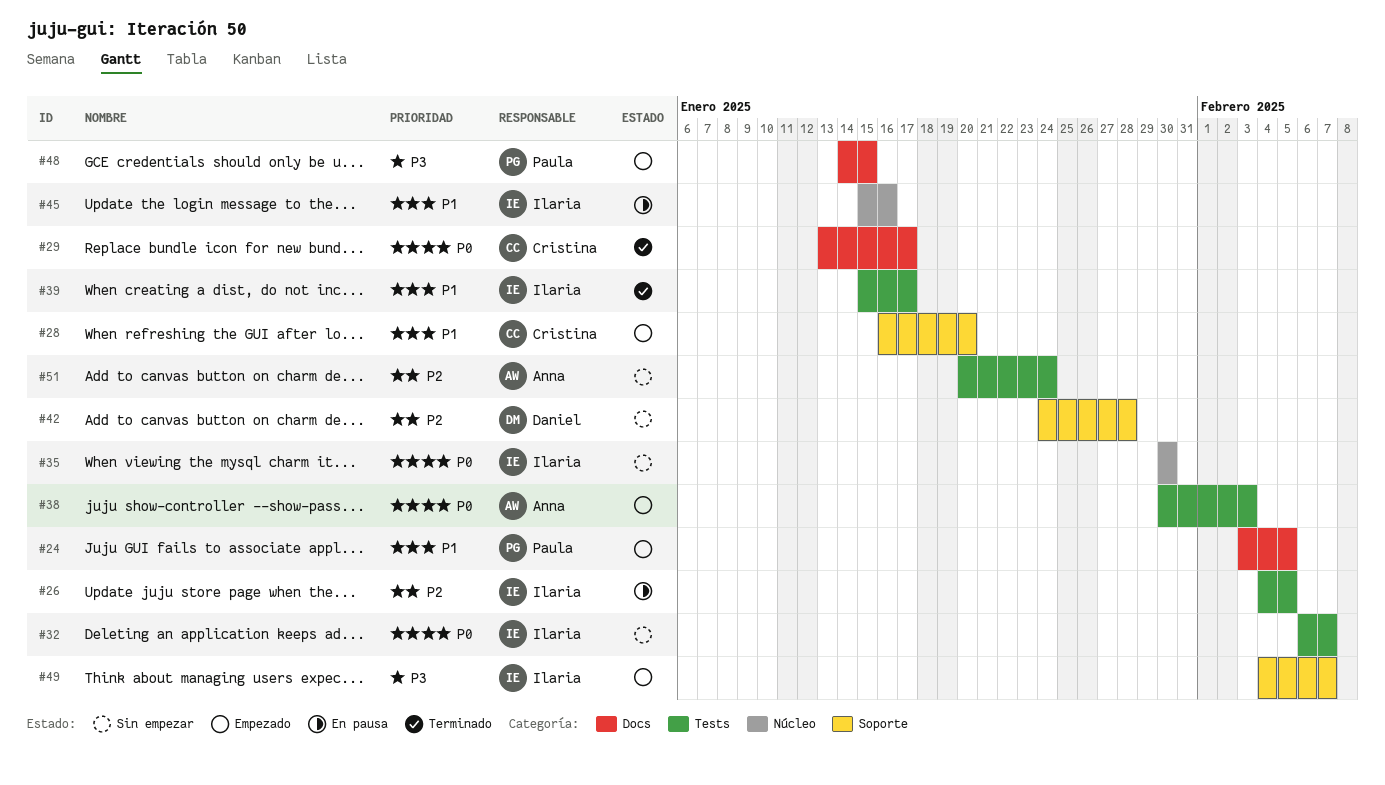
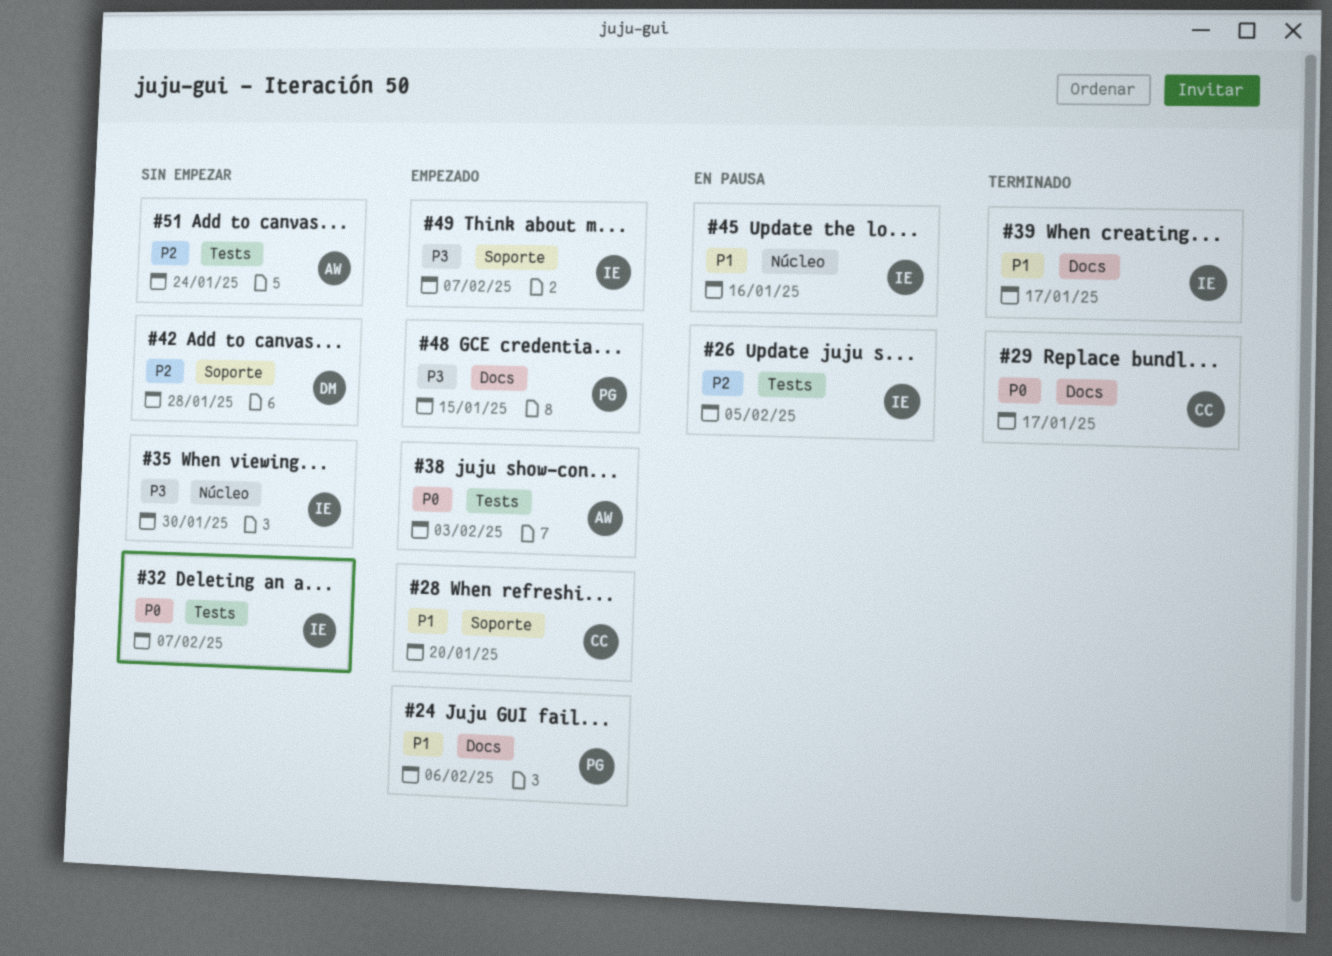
#24, due: Feb 5 -> Feb 6
#35, priority: P0 -> P3
#39, label: Tests -> Docs

